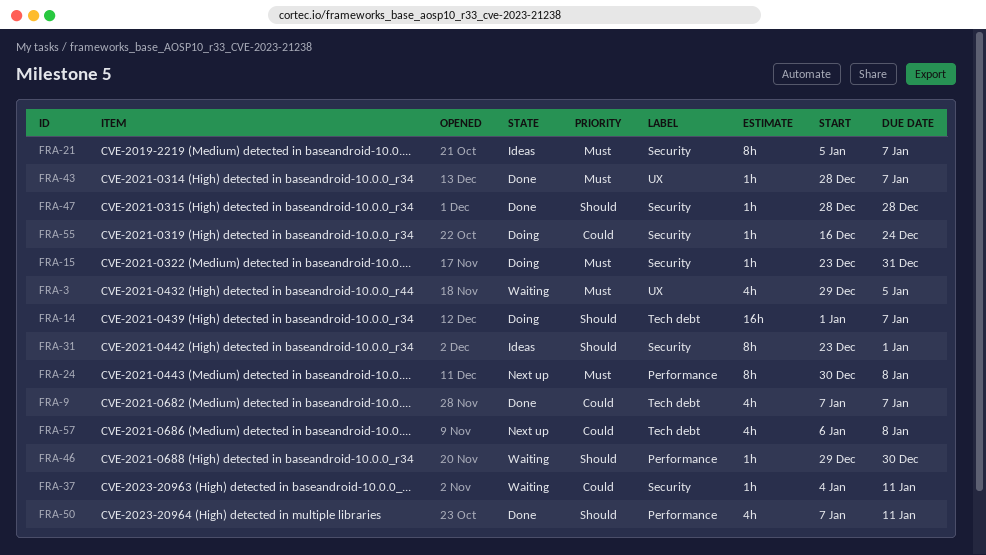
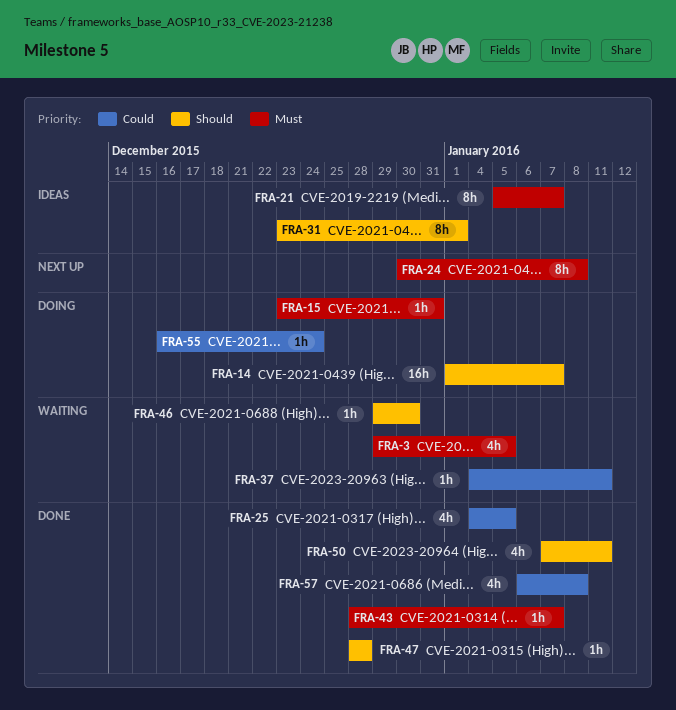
FRA-9: present -> none
FRA-25: none -> present
FRA-57, status: Next up -> Done

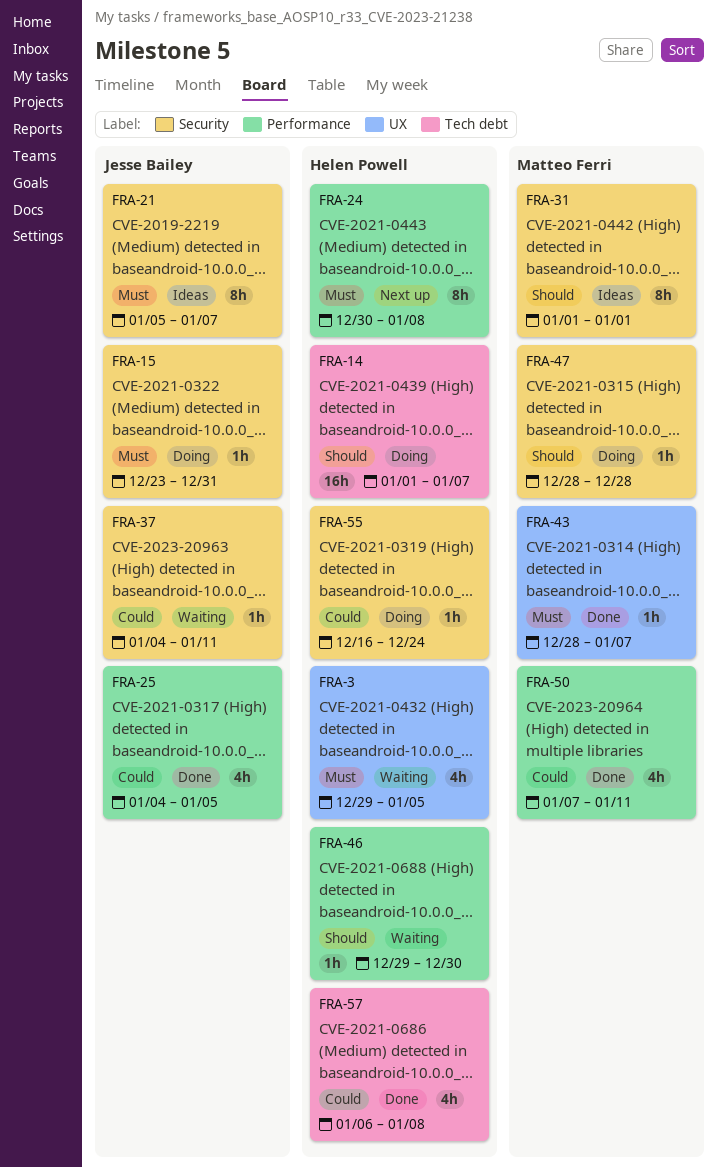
FRA-31, start: Dec 23 -> Jan 1
FRA-47, status: Done -> Doing
FRA-50, priority: Should -> Could

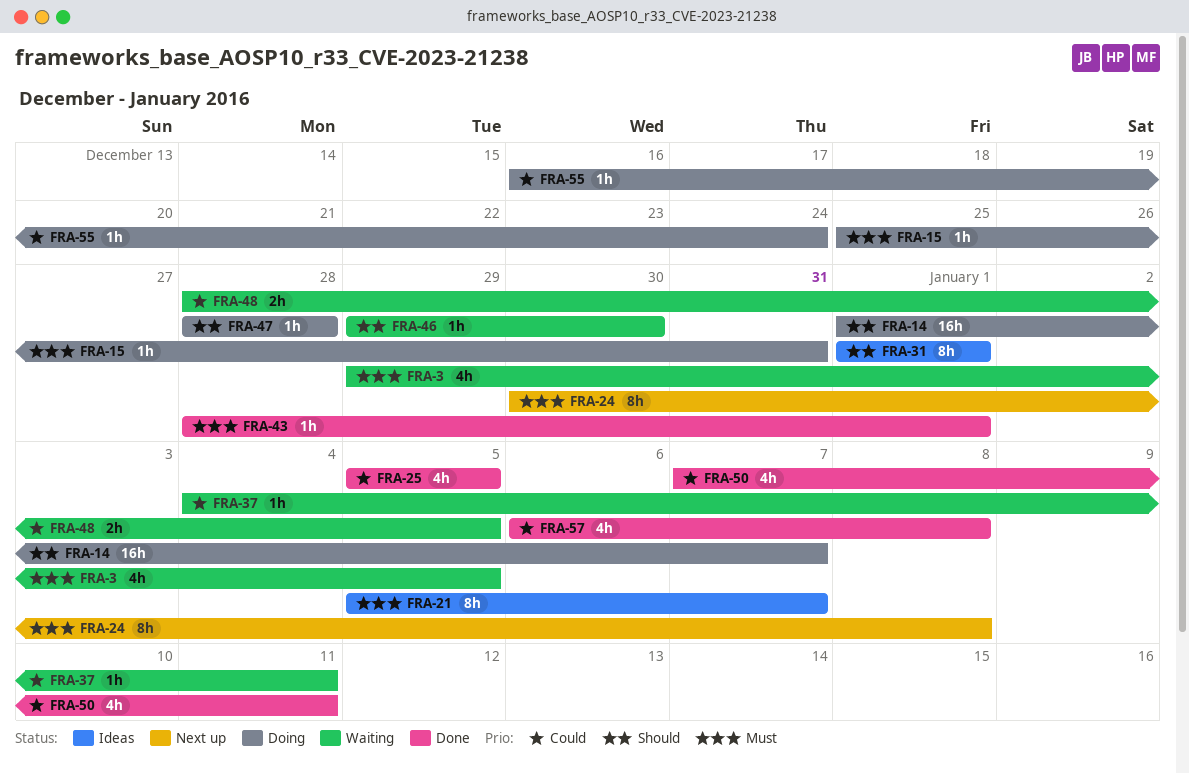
FRA-15, start: Dec 23 -> Dec 25
FRA-25, start: Jan 4 -> Jan 5
FRA-43, due: Jan 7 -> Jan 1
FRA-48: none -> present

